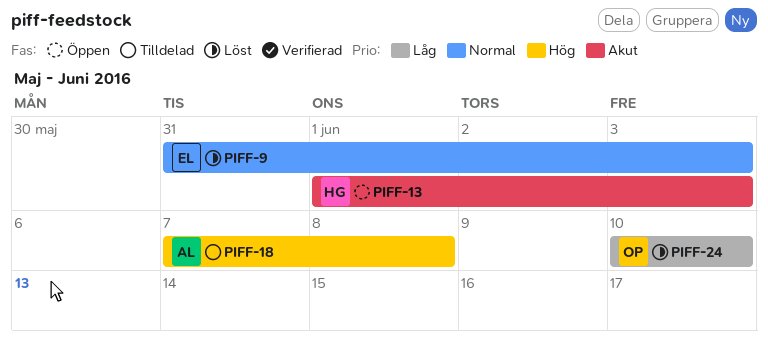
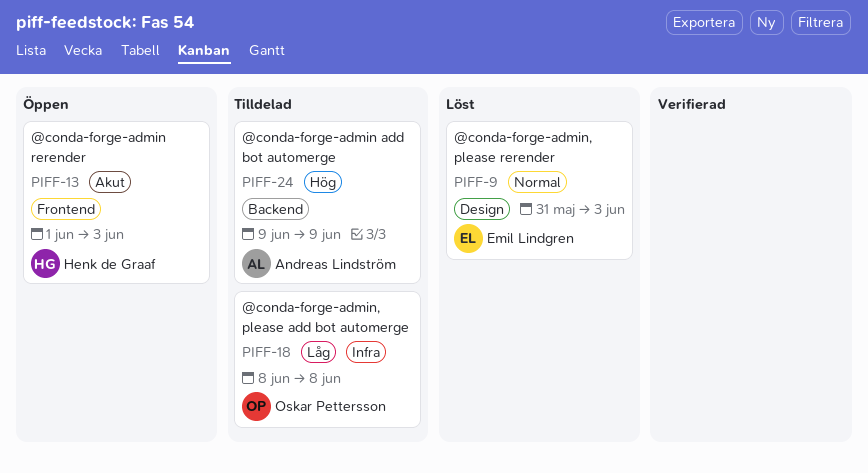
PIFF-18, owner: Andreas Lindström -> Oskar Pettersson
PIFF-18, priority: Hög -> Låg
PIFF-18, start: Jun 7 -> Jun 8
PIFF-24, status: Löst -> Tilldelad
PIFF-24, owner: Oskar Pettersson -> Andreas Lindström
PIFF-24, priority: Låg -> Hög
PIFF-24, start: Jun 10 -> Jun 9
PIFF-24, due: Jun 10 -> Jun 9

